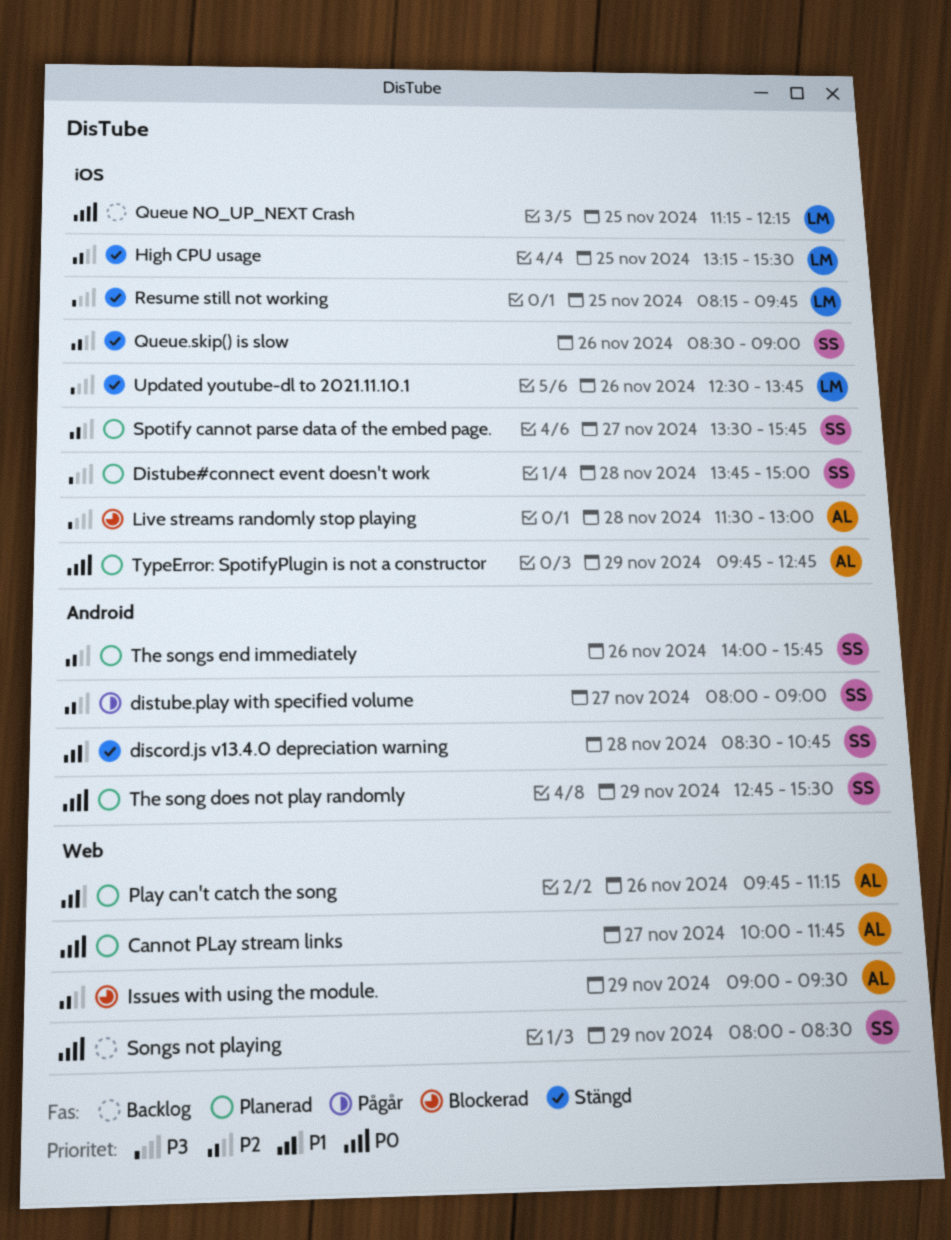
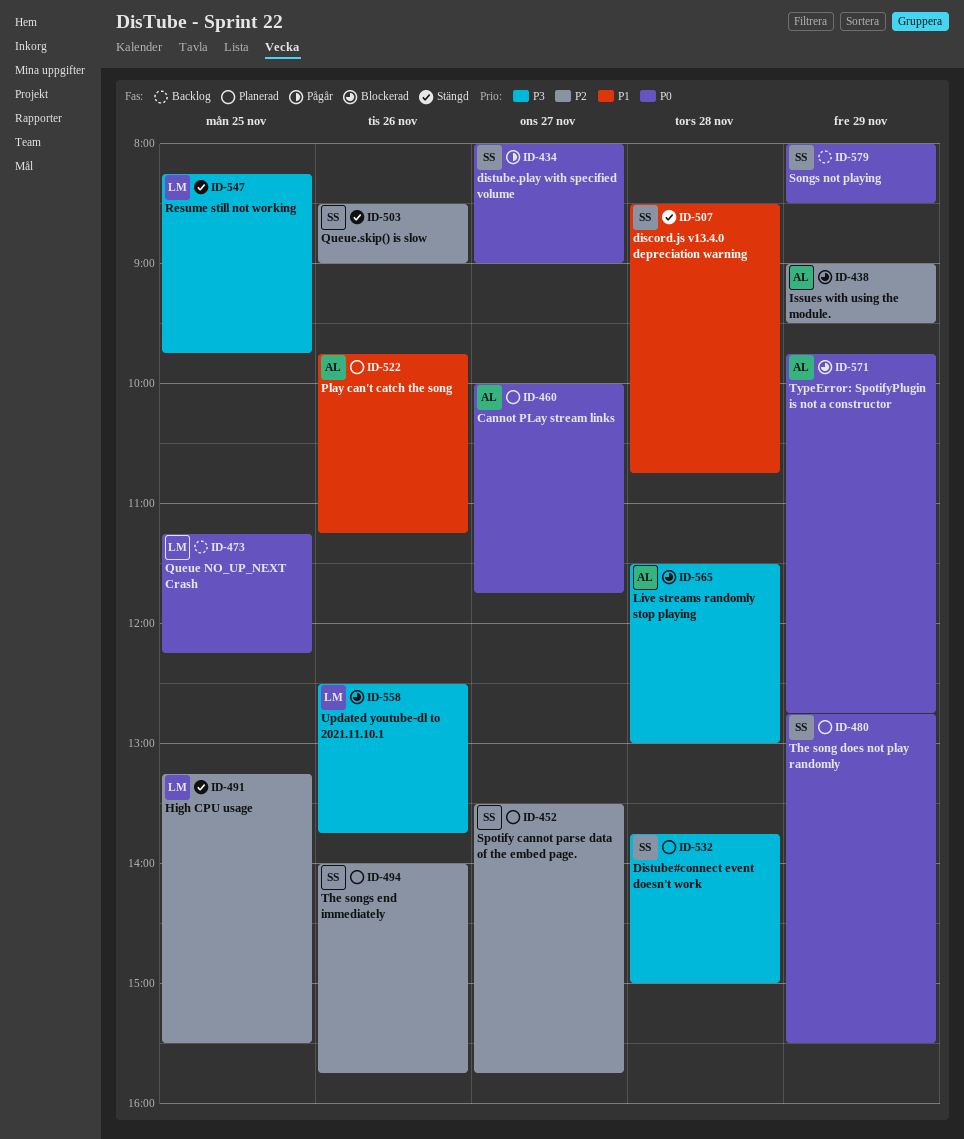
distube.play with specified volume, priority: P2 -> P0
TypeError: SpotifyPlugin is not a constructor, status: Planerad -> Blockerad
Updated youtube-dl to 2021.11.10.1, status: Stängd -> Blockerad

